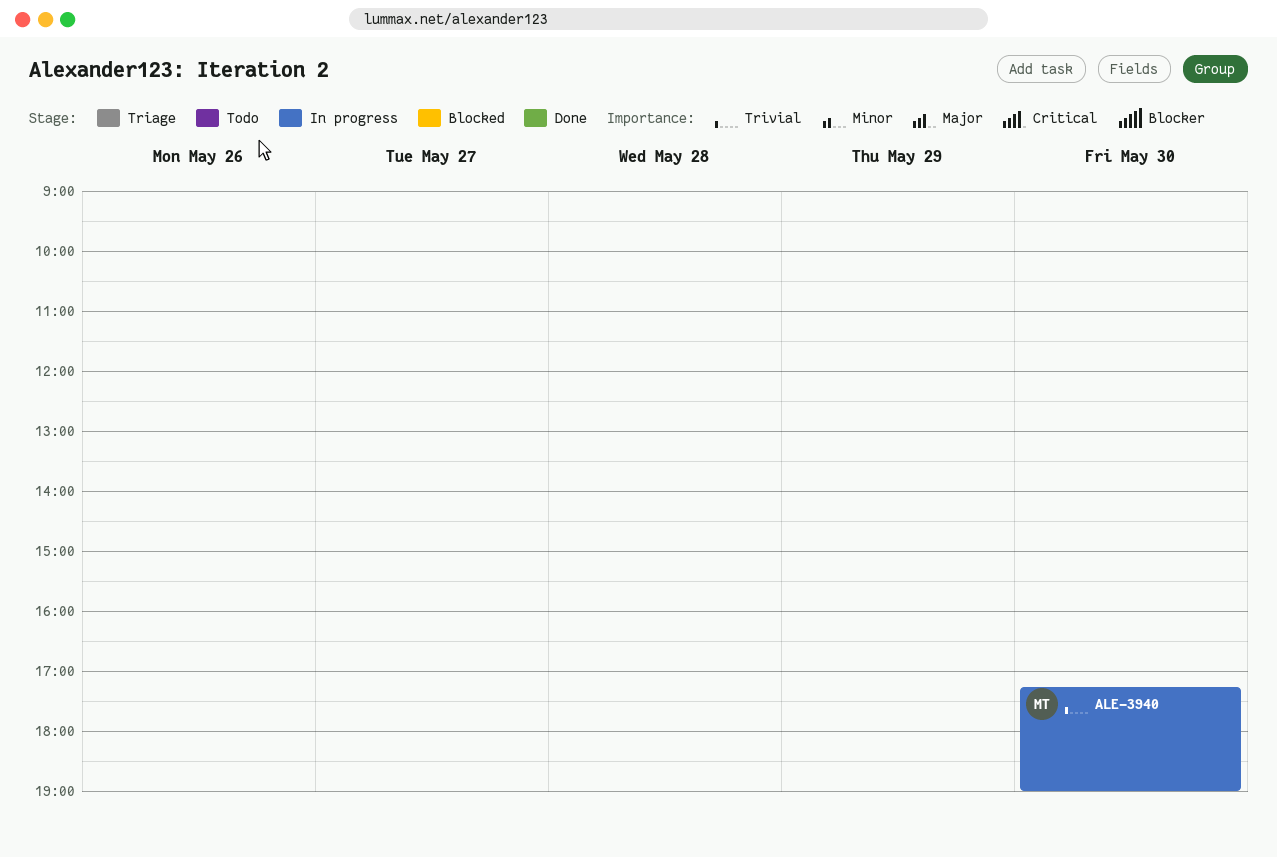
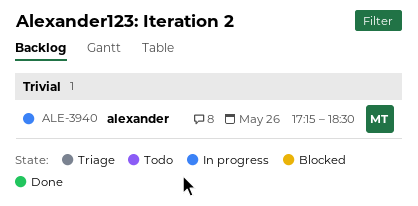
ALE-3940, day: May 30 -> May 26
ALE-3940, ends: 19:00 -> 18:30

